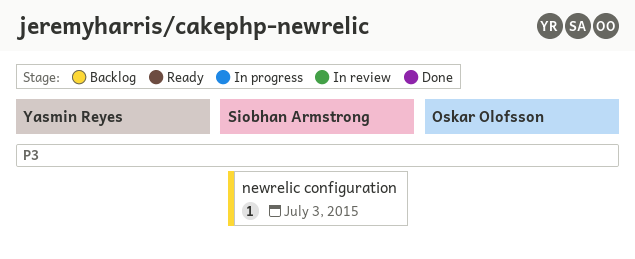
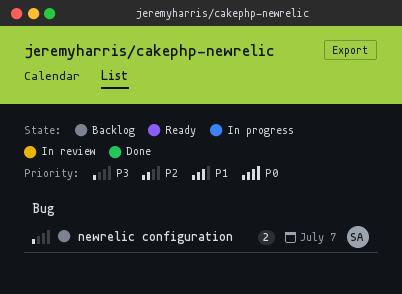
newrelic configuration, estimate: 1 -> 2
newrelic configuration, due: Jul 3 -> Jul 7

